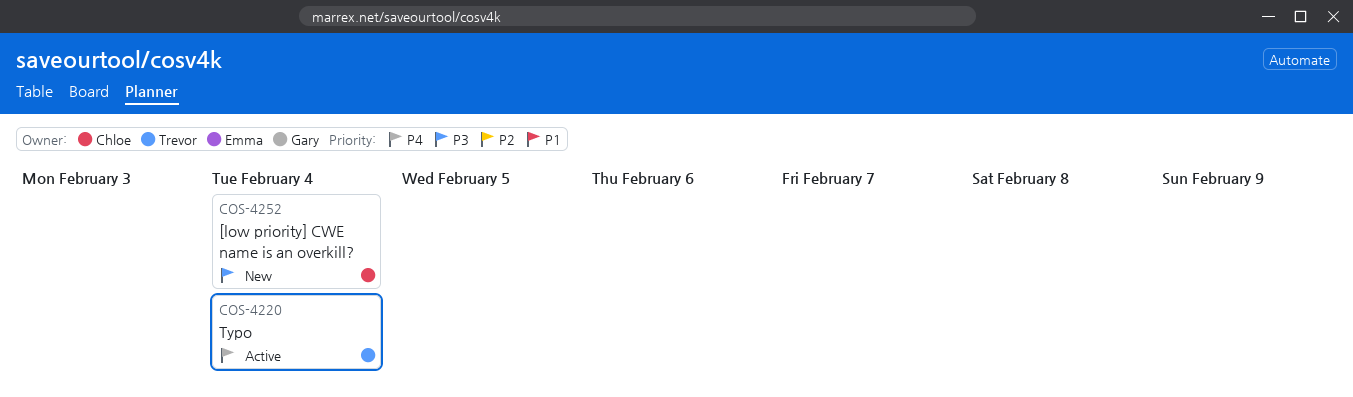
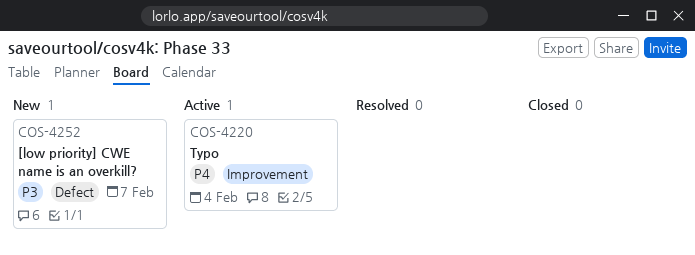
COS-4252, due: Feb 4 -> Feb 7

